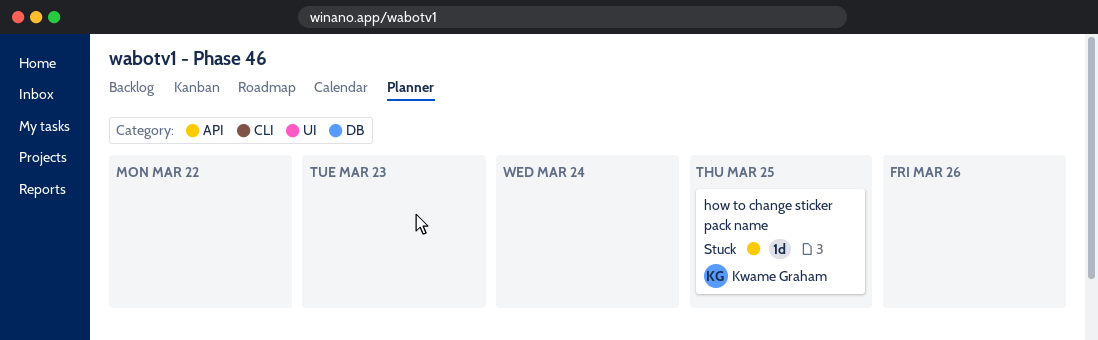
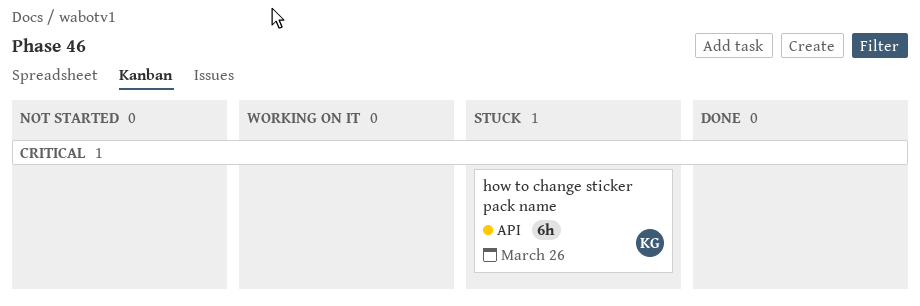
how to change sticker pack name, estimate: 1d -> 6h
how to change sticker pack name, due: Mar 25 -> Mar 26

